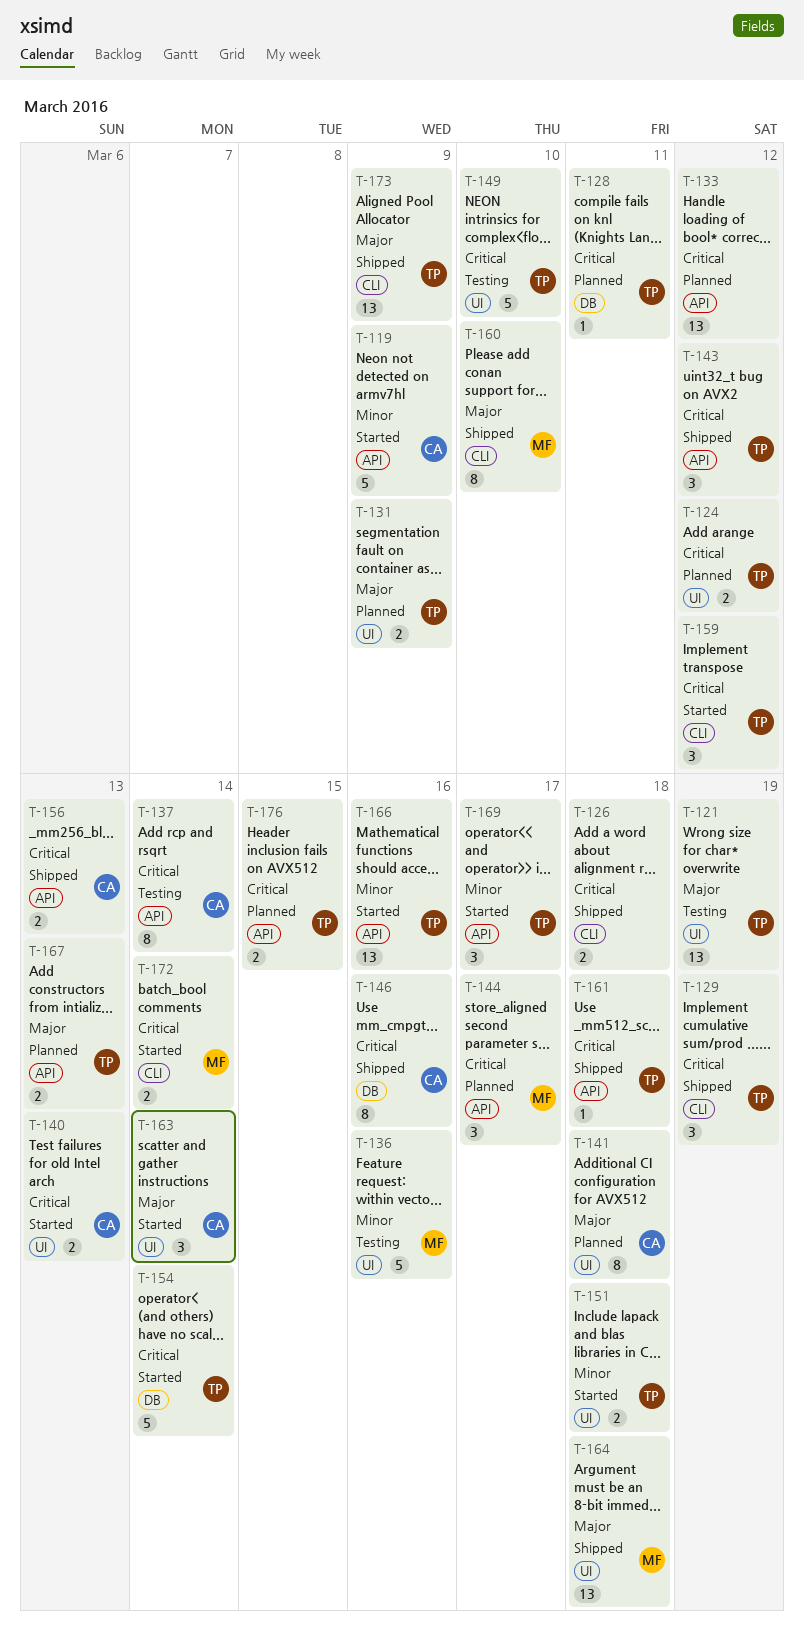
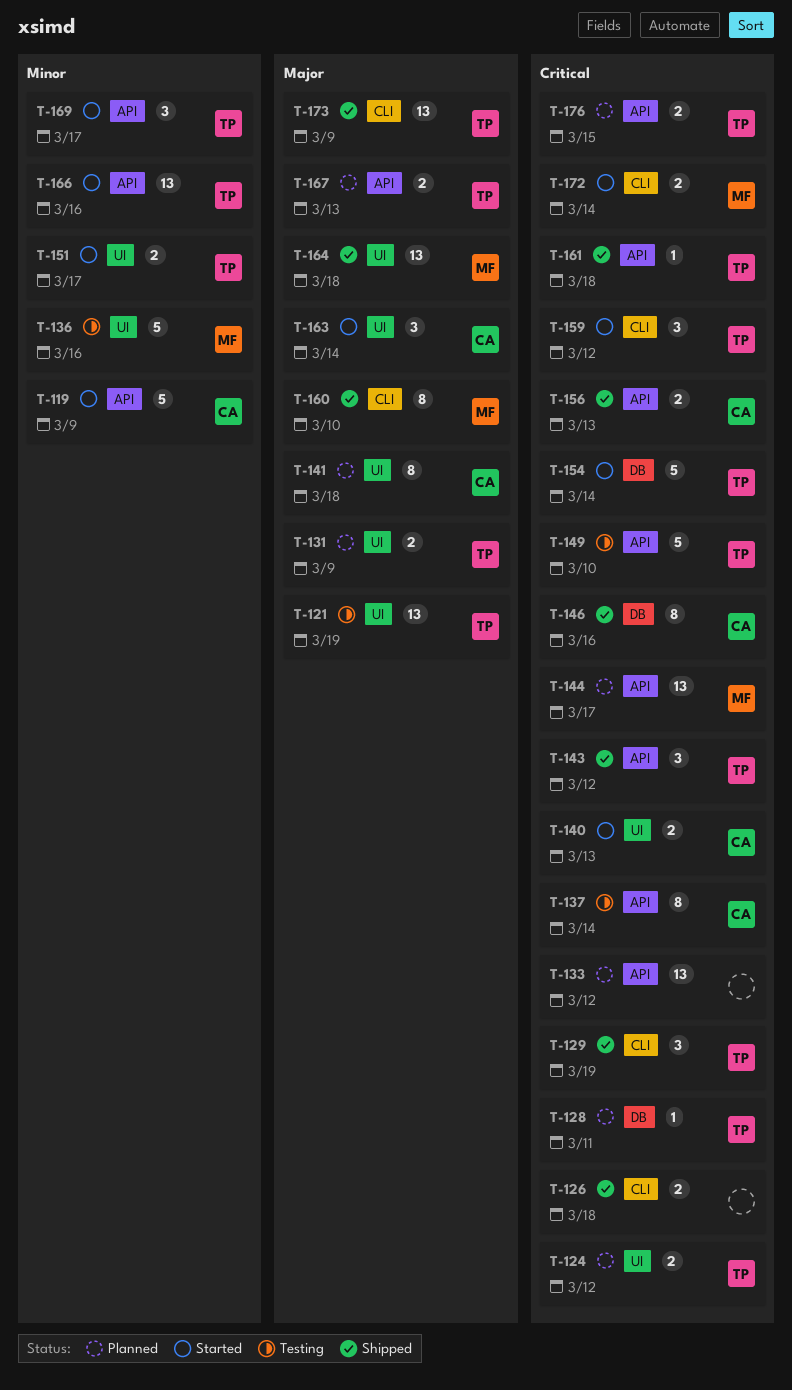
T-144, estimate: 3 -> 13
T-149, label: UI -> API
T-151, due: Mar 18 -> Mar 17

